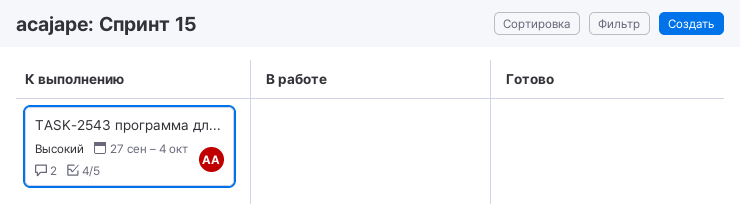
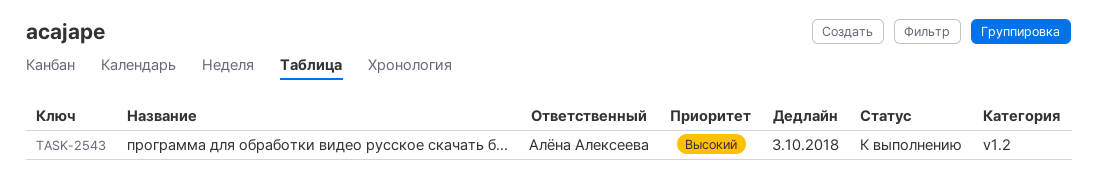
TASK-2543, due: Oct 4 -> Oct 3

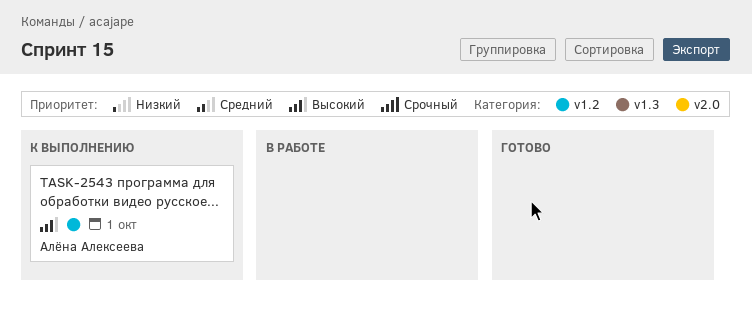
TASK-2543, due: Oct 3 -> Oct 1

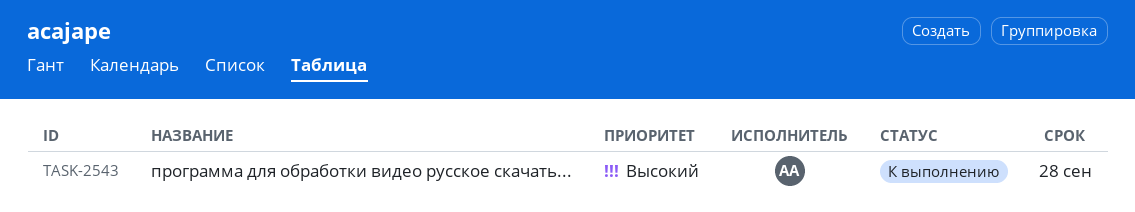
TASK-2543, due: Oct 1 -> Sep 28

